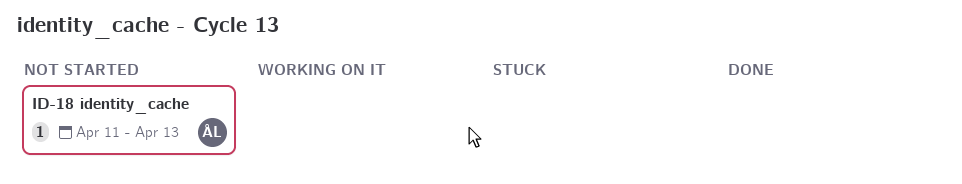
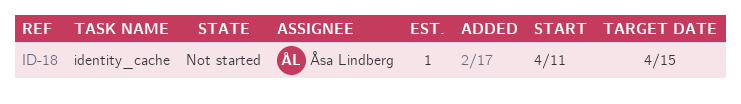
ID-18, due: Apr 13 -> Apr 15

